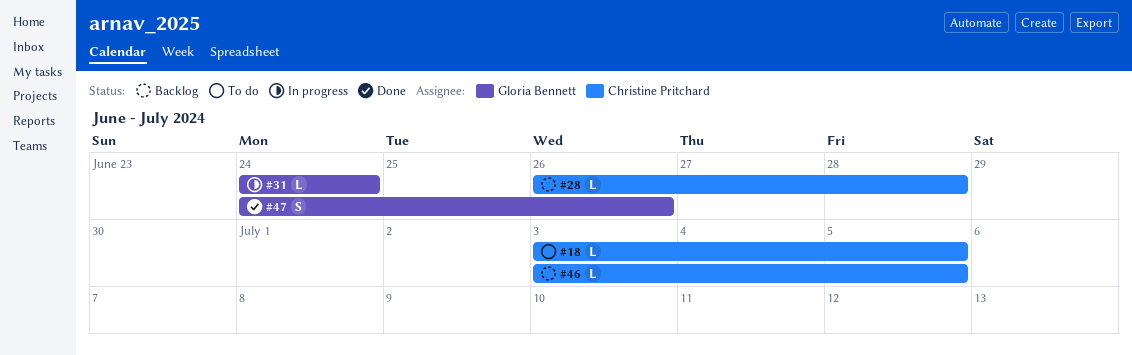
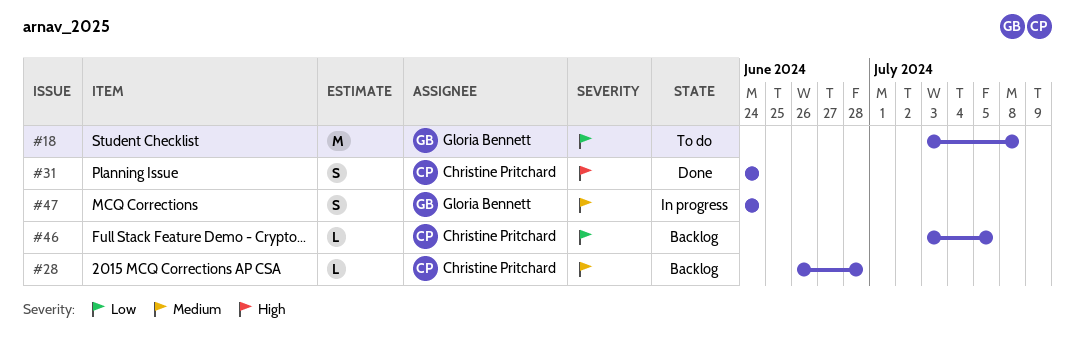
#18, owner: Christine Pritchard -> Gloria Bennett
#18, estimate: L -> M
#18, due: Jul 5 -> Jul 8
#31, status: In progress -> Done
#31, owner: Gloria Bennett -> Christine Pritchard
#31, estimate: L -> S
#47, status: Done -> In progress
#47, due: Jun 26 -> Jun 24

